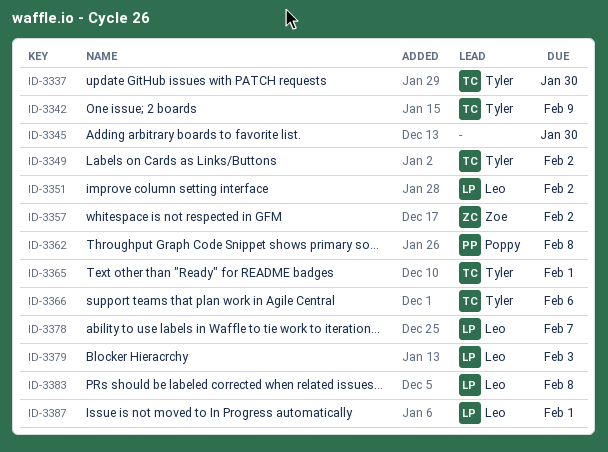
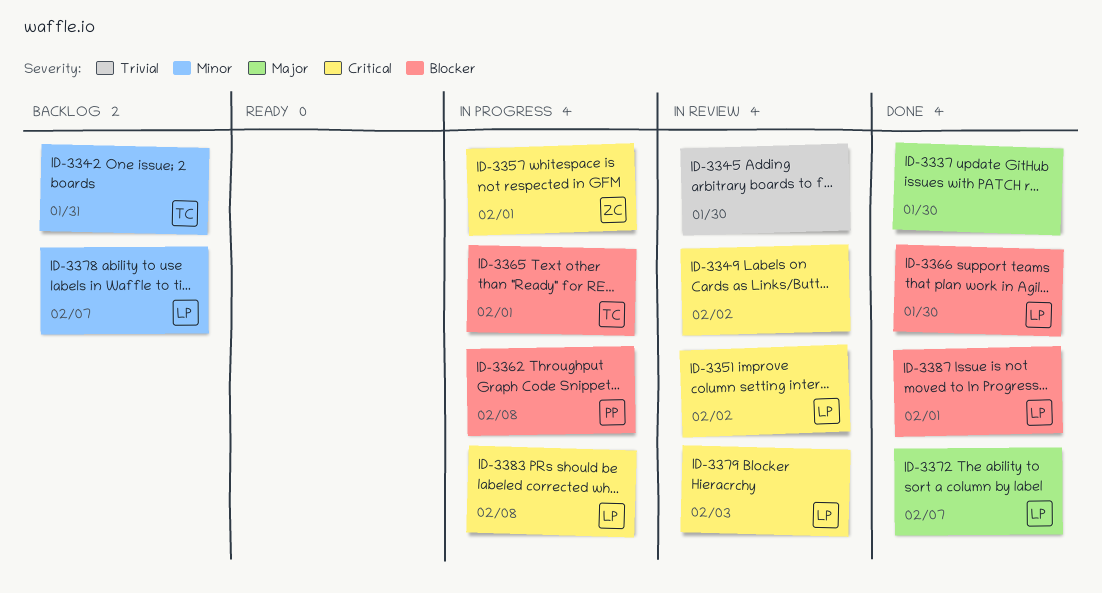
ID-3337, owner: Tyler -> none
ID-3342, due: Feb 9 -> Jan 31
ID-3349, owner: Tyler -> none
ID-3357, due: Feb 2 -> Feb 1
ID-3366, owner: Tyler -> Leo
ID-3366, due: Feb 6 -> Jan 30
ID-3372: none -> present

